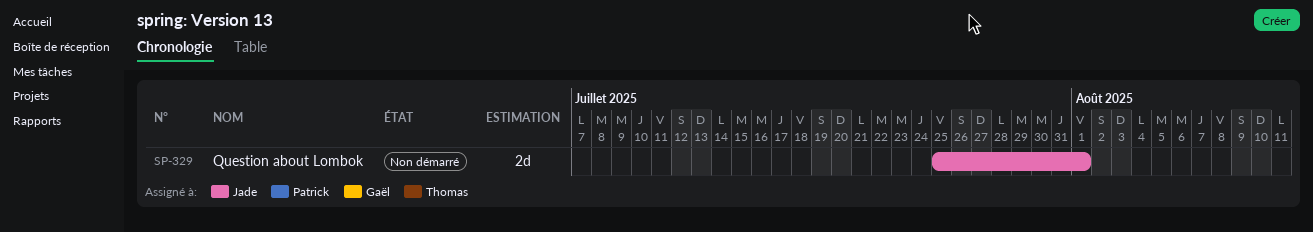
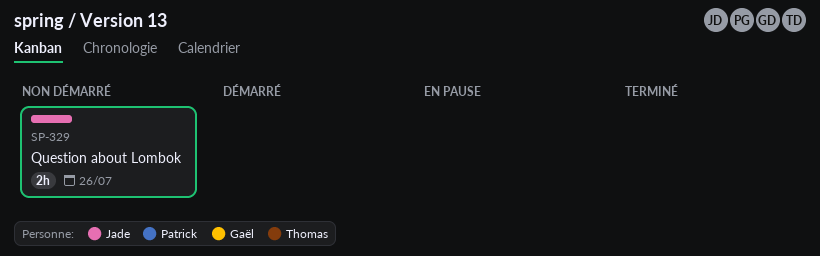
SP-329, estimate: 2d -> 2h
SP-329, due: Aug 1 -> Jul 26

